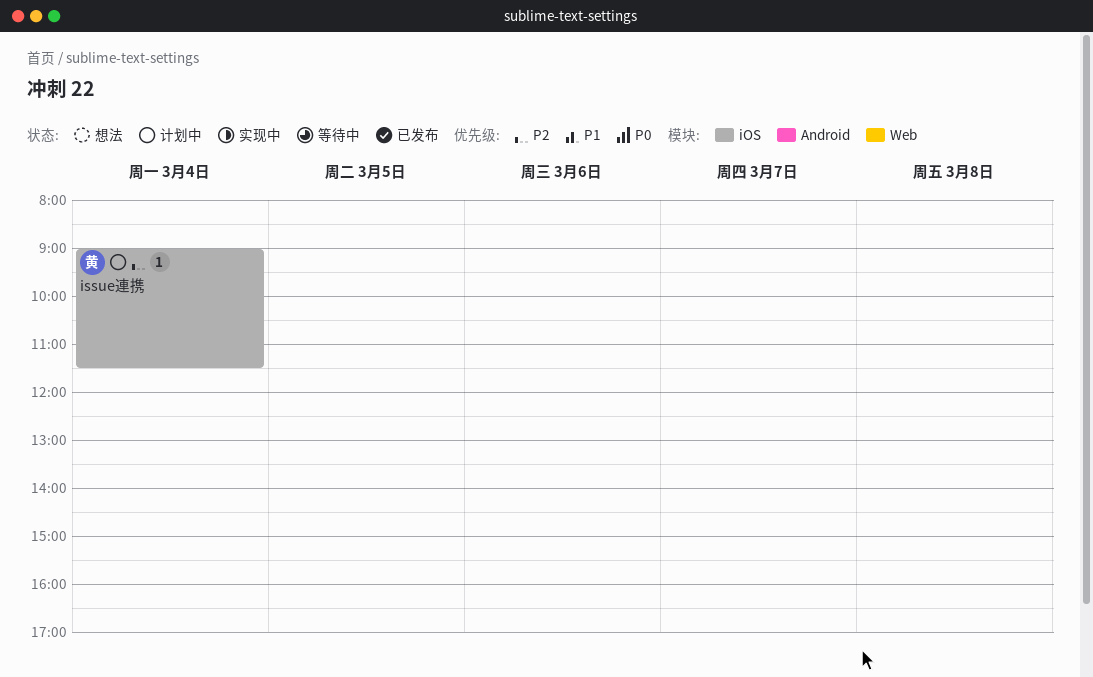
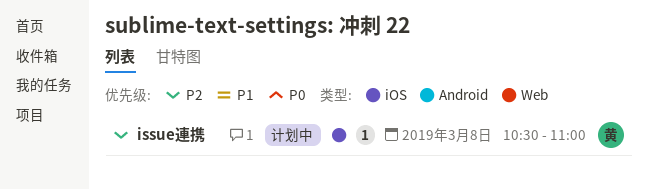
issue連携, day: Mar 4 -> Mar 8
issue連携, begins: 09:00 -> 10:30
issue連携, ends: 11:30 -> 11:00

